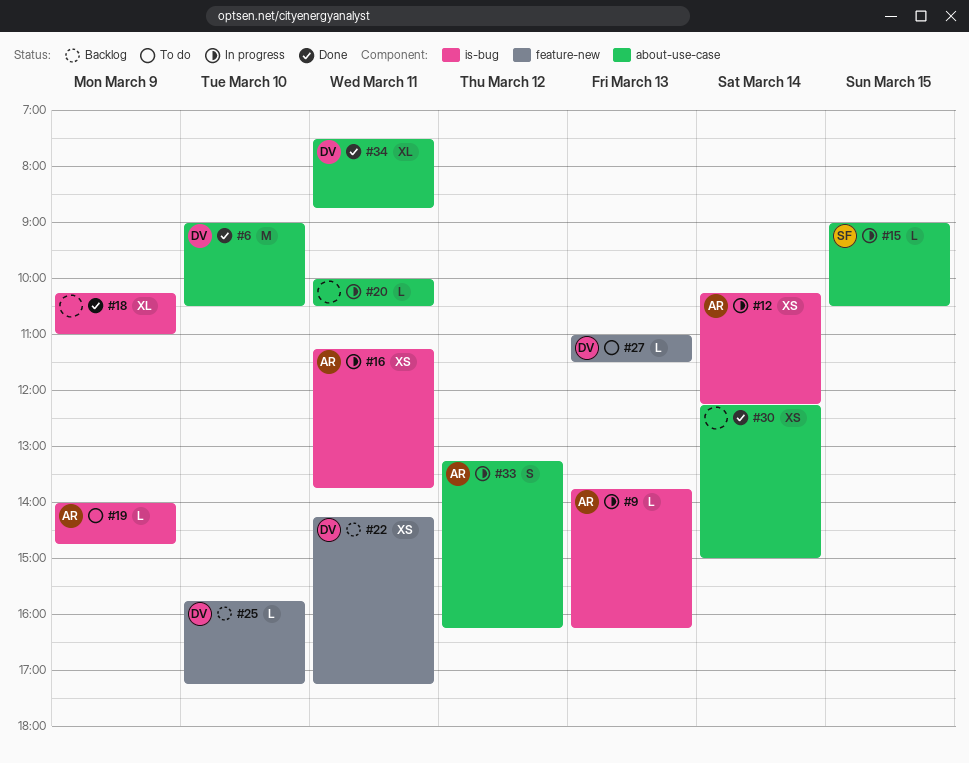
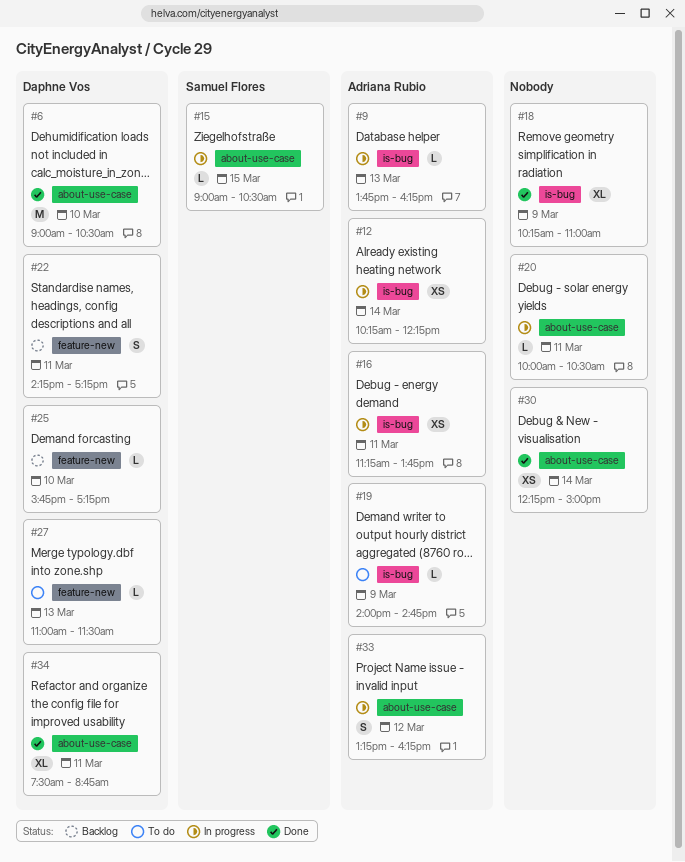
#22, estimate: XS -> S

